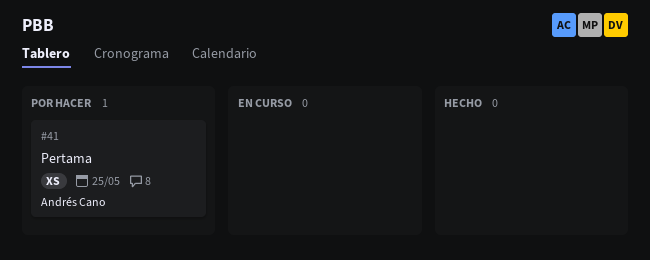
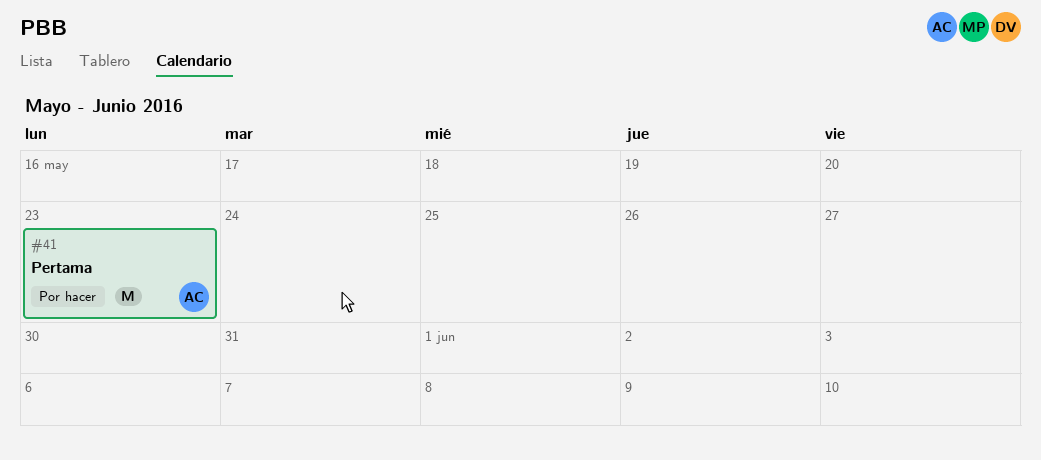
#41, estimate: XS -> M
#41, due: May 25 -> May 23

